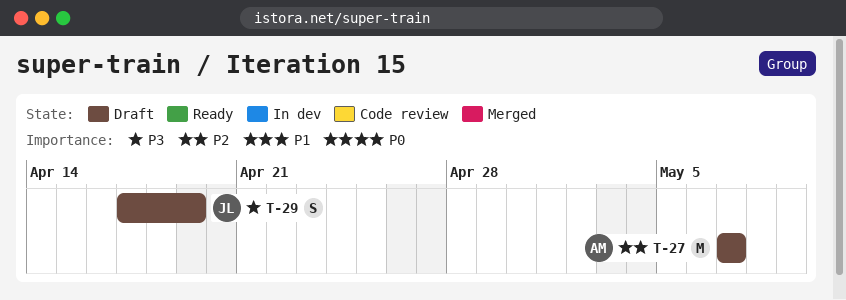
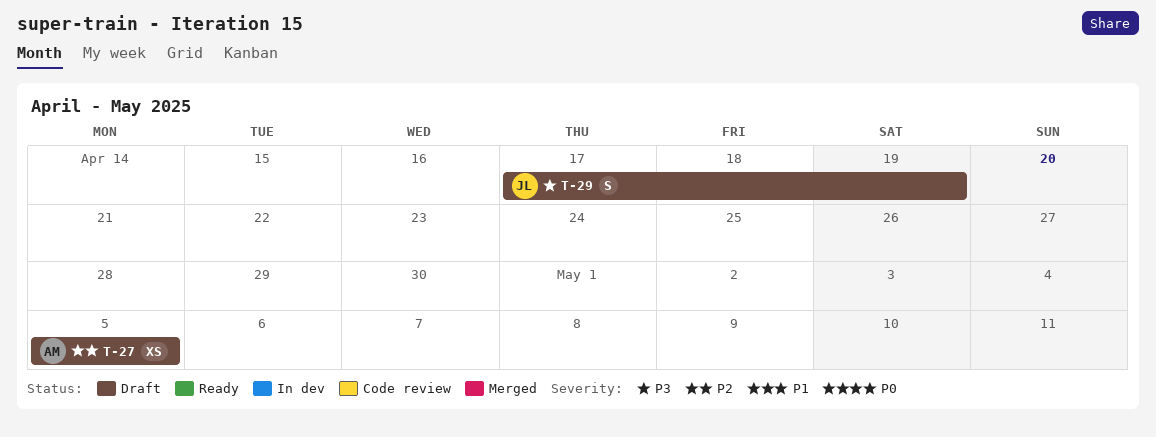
T-27, estimate: M -> XS
T-27, start: May 7 -> May 5
T-27, due: May 7 -> May 5

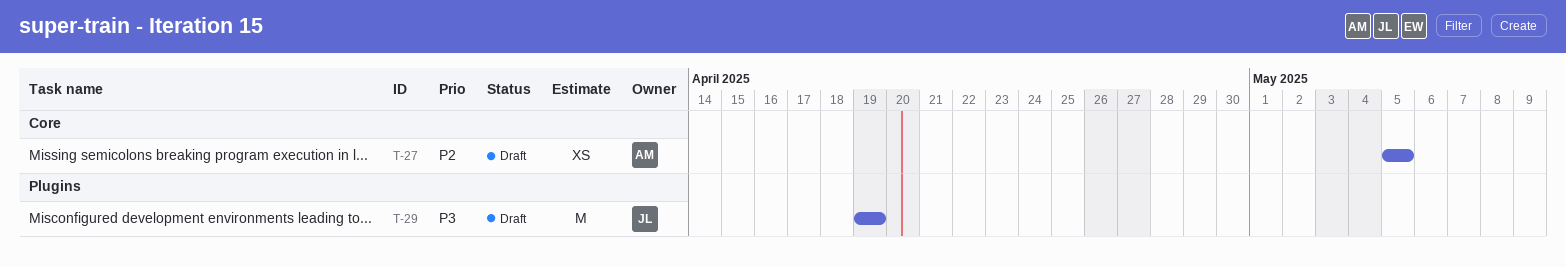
T-29, estimate: S -> M
T-29, start: Apr 17 -> Apr 19

